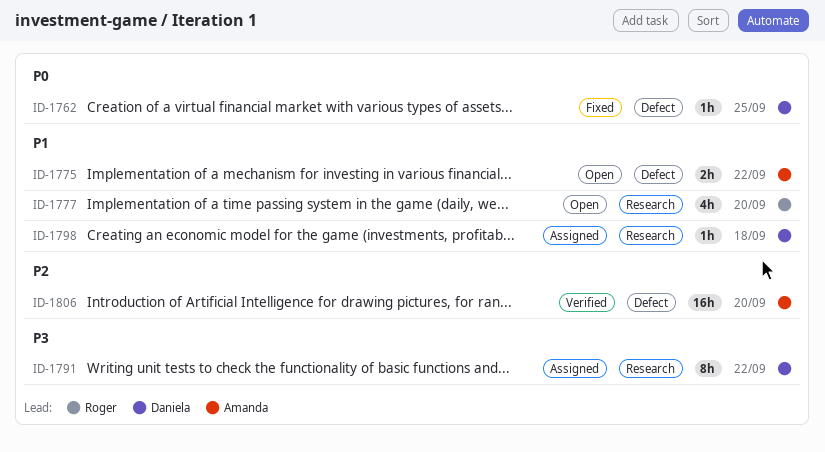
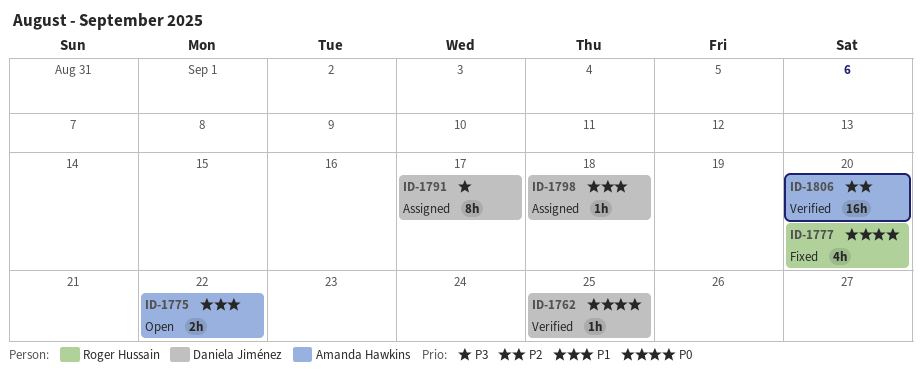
ID-1762, status: Fixed -> Verified
ID-1777, status: Open -> Fixed
ID-1777, priority: P1 -> P0
ID-1791, due: Sep 22 -> Sep 17

